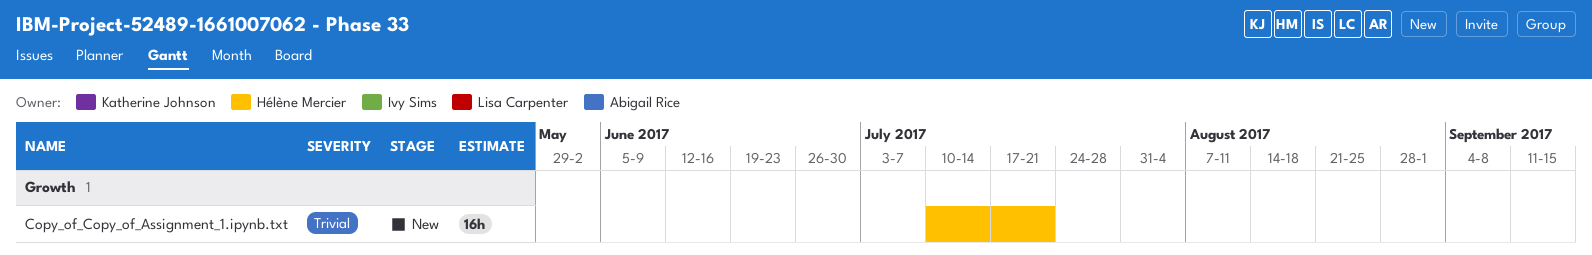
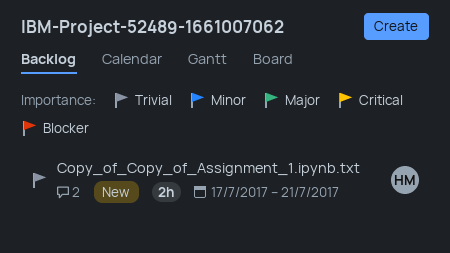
Copy_of_Copy_of_Assignment_1.ipynb.txt, estimate: 16h -> 2h
Copy_of_Copy_of_Assignment_1.ipynb.txt, start: Jul 10 -> Jul 17

